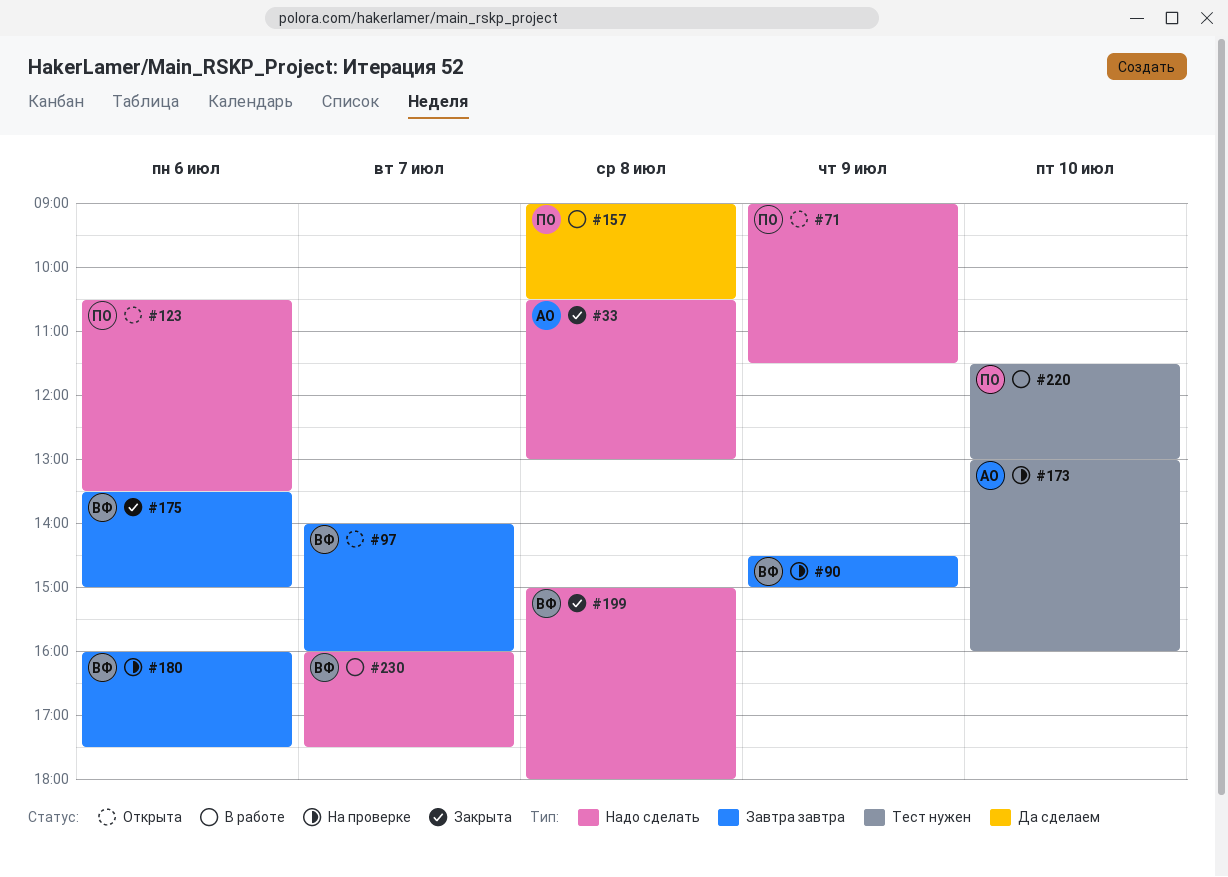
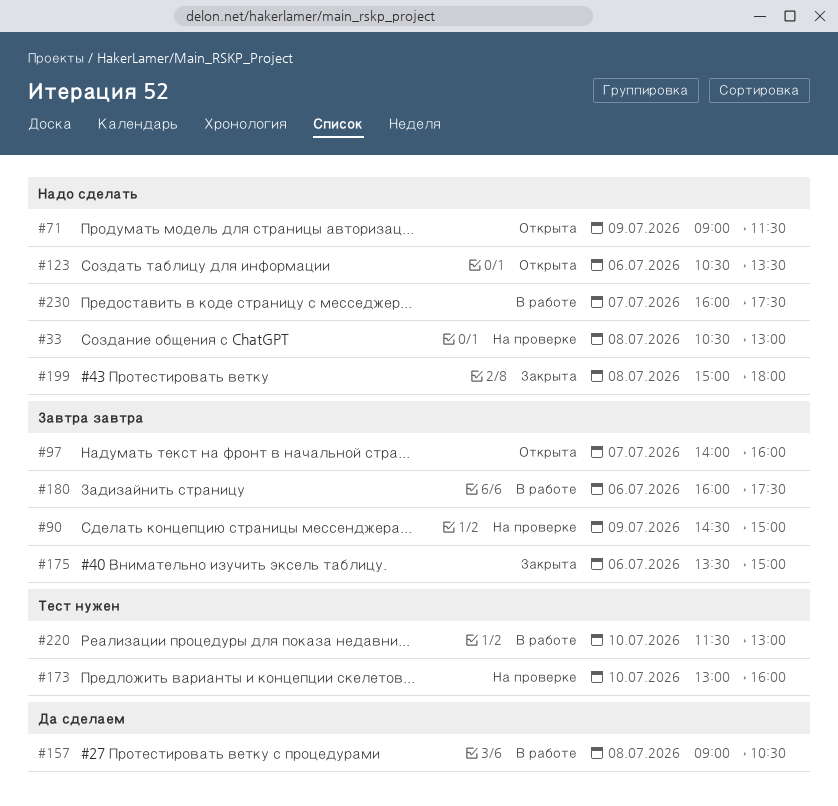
#33, status: Закрыта -> На проверке
#180, status: На проверке -> В работе

